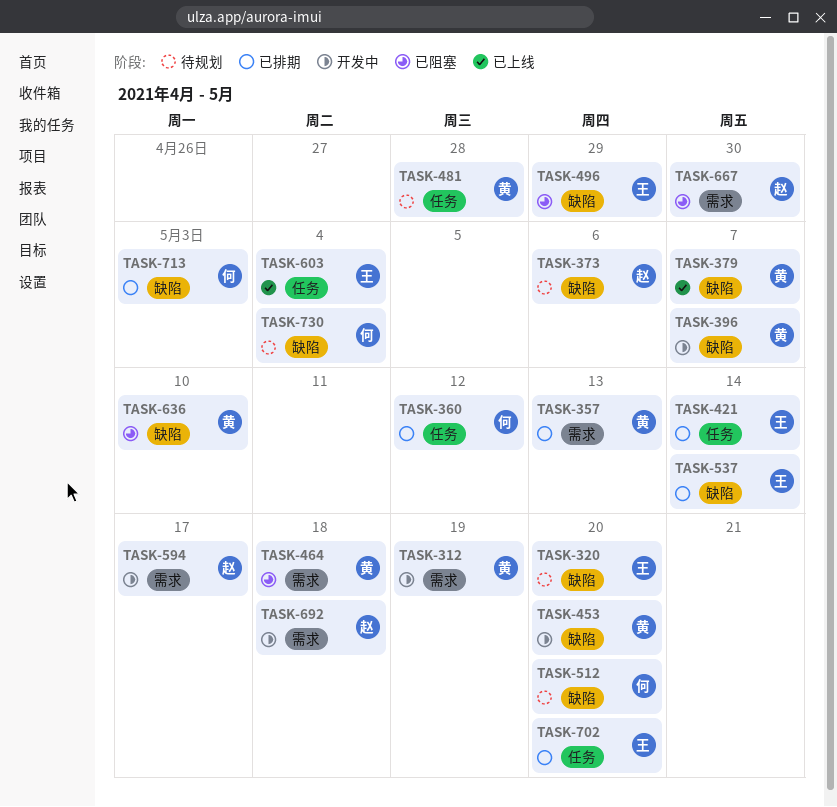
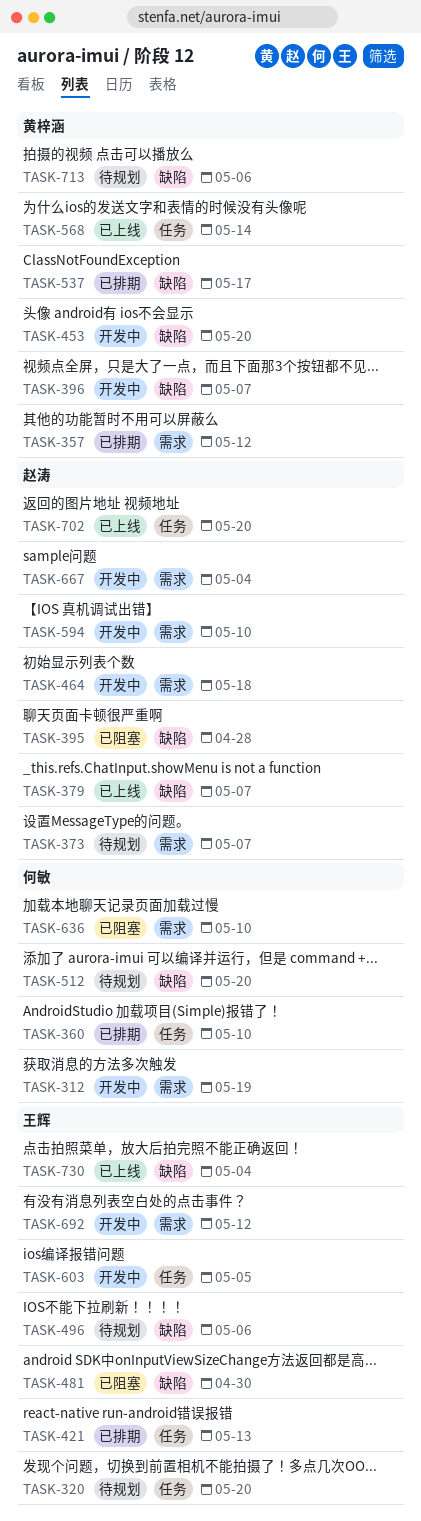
TASK-312, owner: 黄梓涵 -> 何敏
TASK-320, label: 缺陷 -> 任务
TASK-357, due: May 13 -> May 12
TASK-360, due: May 12 -> May 10
TASK-373, label: 缺陷 -> 需求
TASK-373, due: May 6 -> May 7
TASK-379, owner: 黄梓涵 -> 赵涛
TASK-395: none -> present
TASK-421, due: May 14 -> May 13
TASK-464, status: 已阻塞 -> 开发中
TASK-464, owner: 黄梓涵 -> 赵涛
TASK-481, status: 待规划 -> 已阻塞
TASK-481, owner: 黄梓涵 -> 王辉
TASK-481, label: 任务 -> 缺陷
TASK-481, due: Apr 28 -> Apr 30
TASK-496, status: 已阻塞 -> 待规划
TASK-496, due: Apr 29 -> May 6
TASK-537, owner: 王辉 -> 黄梓涵
TASK-537, due: May 14 -> May 17
TASK-568: none -> present
TASK-594, due: May 17 -> May 10
TASK-603, status: 已上线 -> 开发中
TASK-603, due: May 4 -> May 5
TASK-636, owner: 黄梓涵 -> 何敏
TASK-636, label: 缺陷 -> 需求
TASK-667, status: 已阻塞 -> 开发中
TASK-667, due: Apr 30 -> May 4
TASK-692, owner: 赵涛 -> 王辉
TASK-692, due: May 18 -> May 12
TASK-702, status: 已排期 -> 已上线
TASK-702, owner: 王辉 -> 赵涛
TASK-713, status: 已排期 -> 待规划
TASK-713, owner: 何敏 -> 黄梓涵
TASK-713, due: May 3 -> May 6
TASK-730, status: 待规划 -> 已上线
TASK-730, owner: 何敏 -> 王辉

